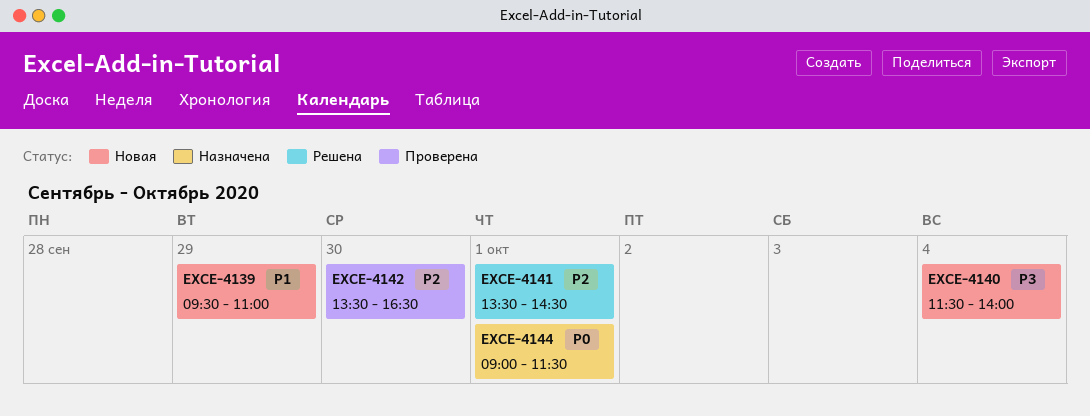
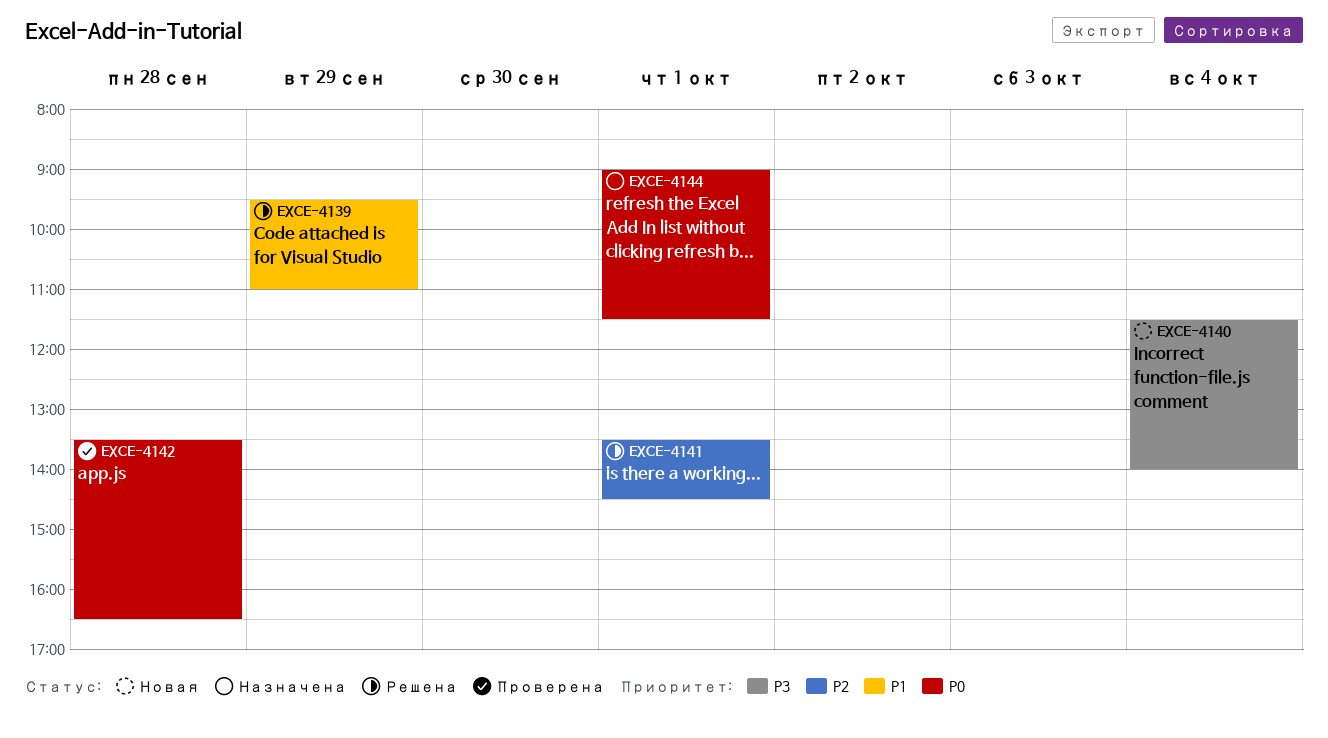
EXCE-4139, status: Новая -> Решена
EXCE-4142, priority: P2 -> P0
EXCE-4142, day: Sep 30 -> Sep 28

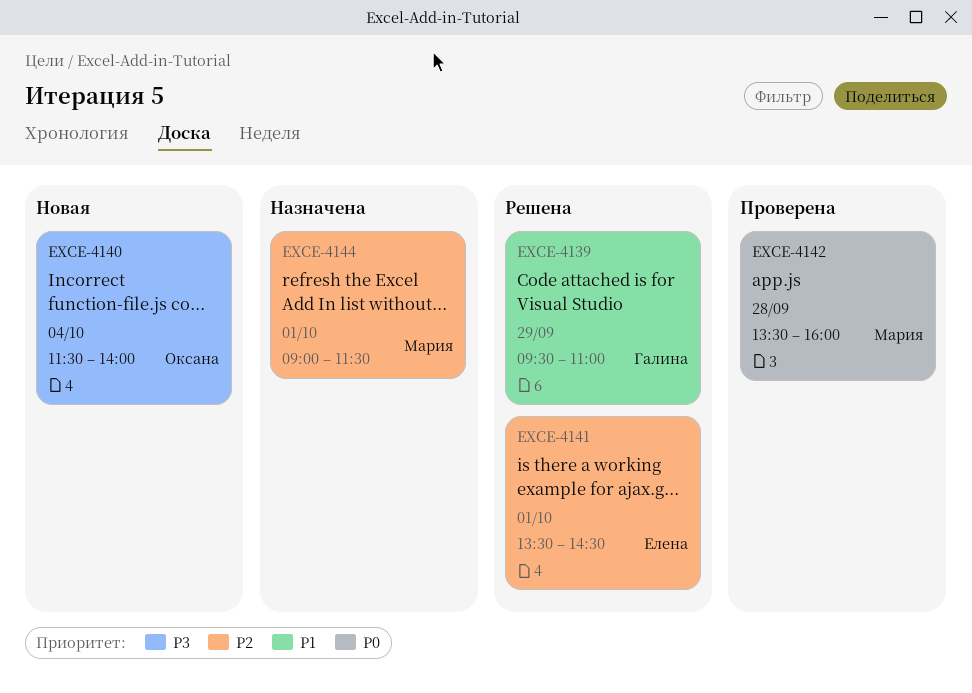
EXCE-4142, ends: 16:30 -> 16:00
EXCE-4144, priority: P0 -> P2

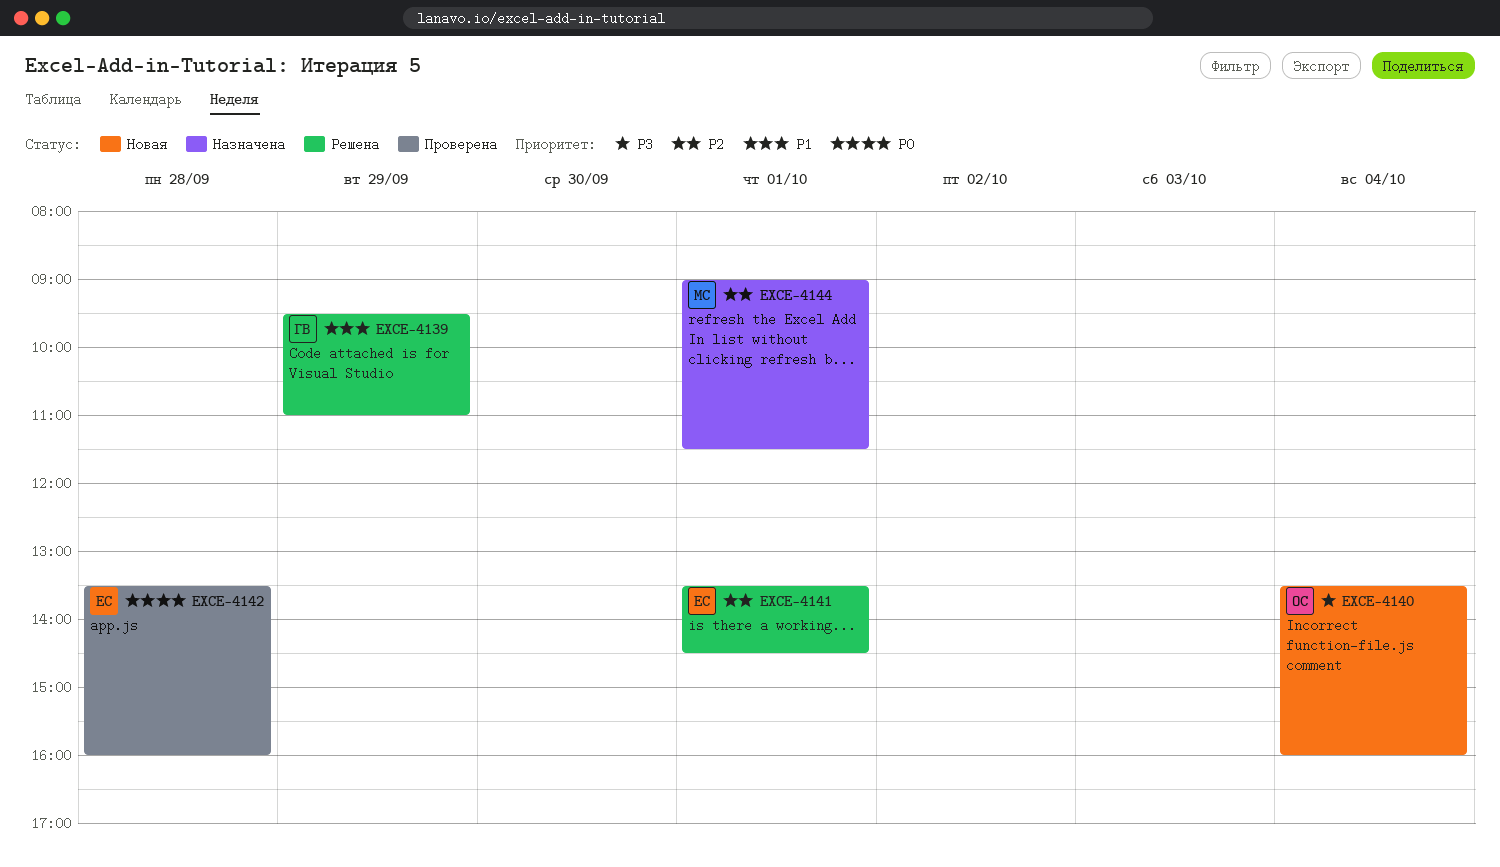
EXCE-4140, begins: 11:30 -> 13:30
EXCE-4140, ends: 14:00 -> 16:00
EXCE-4142, owner: Мария -> Елена

